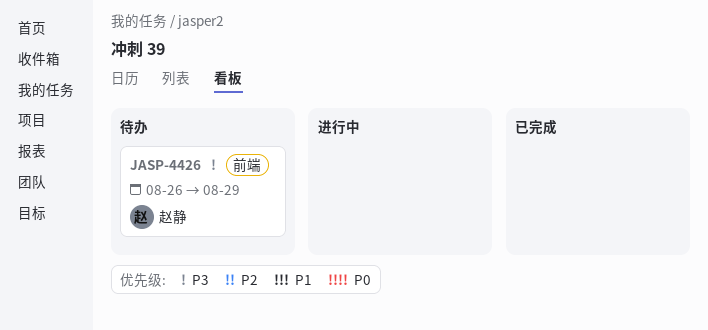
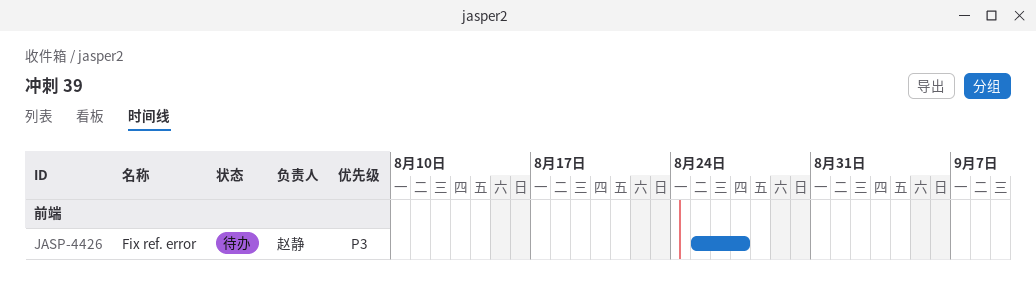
JASP-4426, start: Aug 26 -> Aug 25
JASP-4426, due: Aug 29 -> Aug 27

